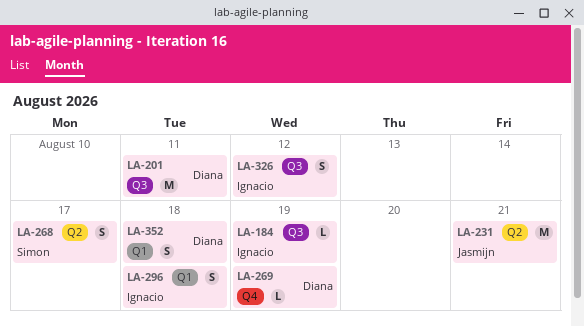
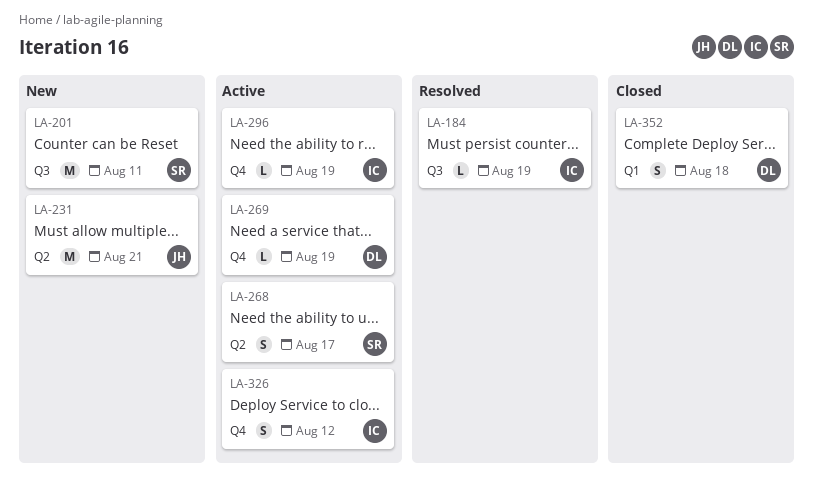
LA-201, owner: Diana -> Simon
LA-296, label: Q1 -> Q4
LA-296, estimate: S -> L
LA-296, due: Aug 18 -> Aug 19
LA-326, label: Q3 -> Q4

